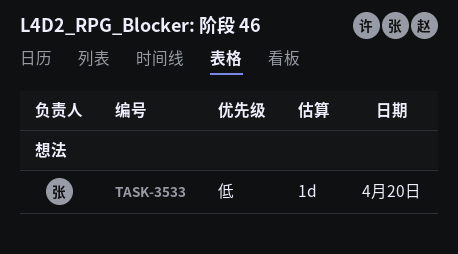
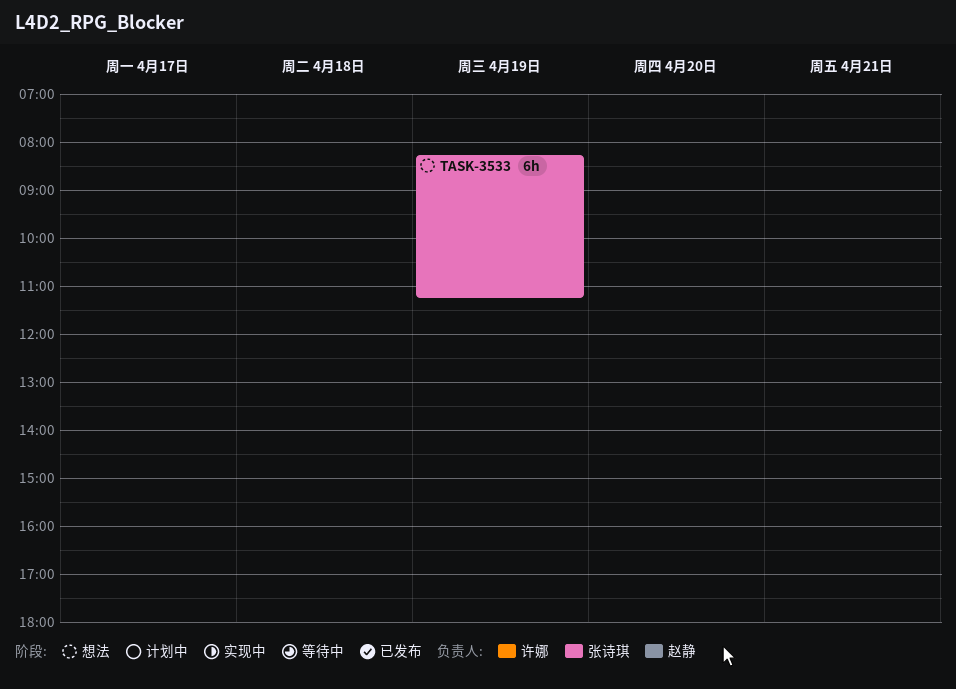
TASK-3533, estimate: 1d -> 6h
TASK-3533, day: Apr 20 -> Apr 19

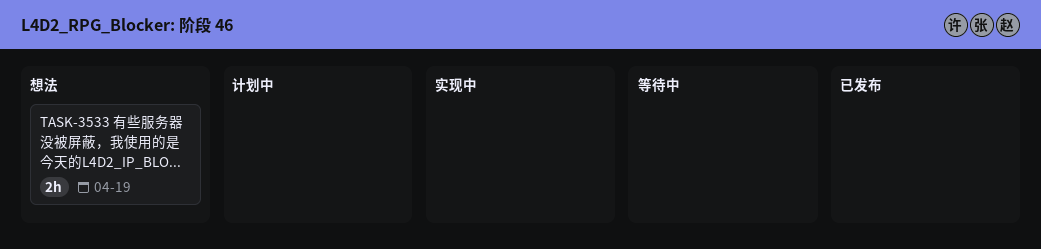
TASK-3533, estimate: 6h -> 2h

